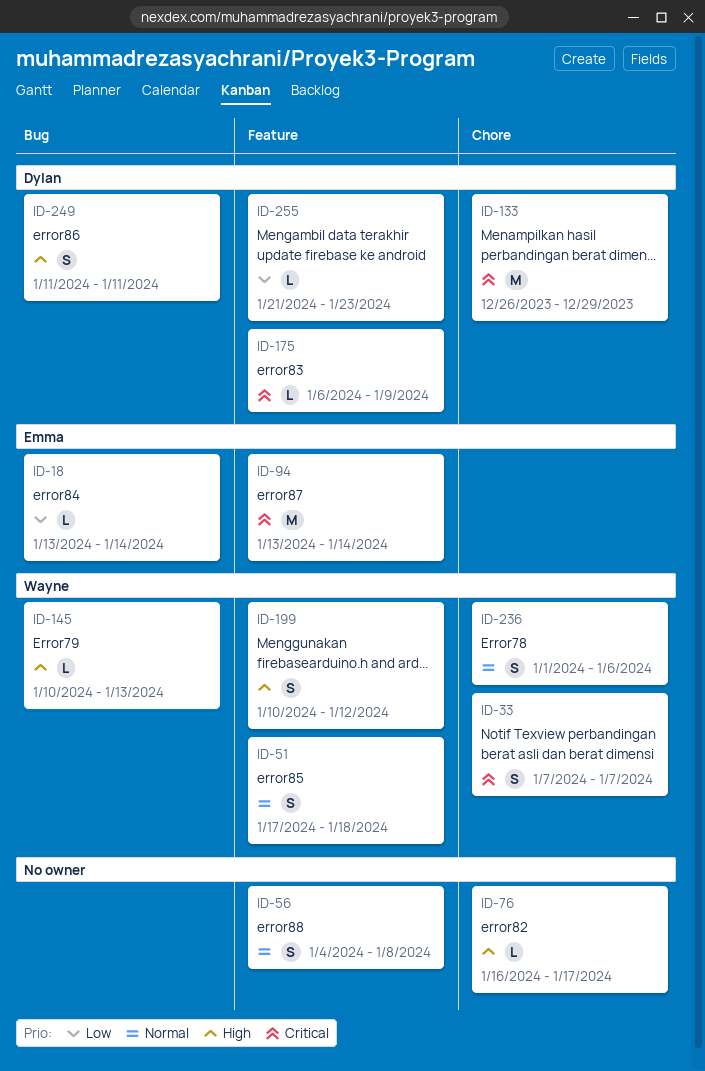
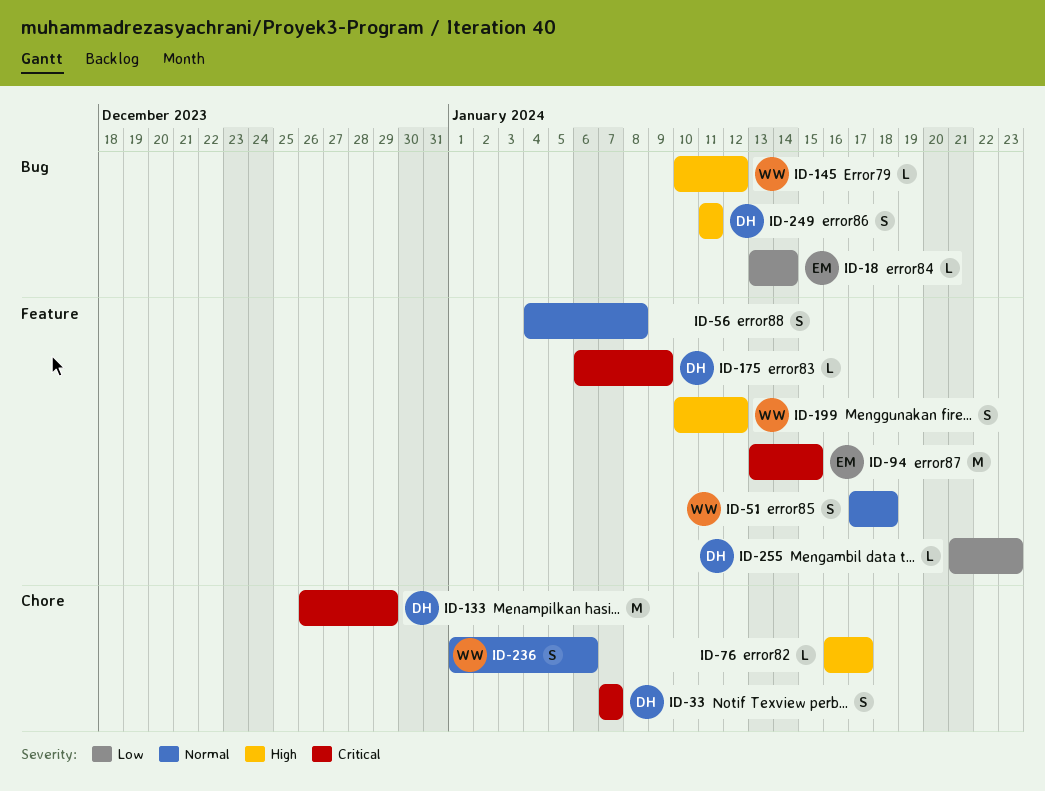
ID-33, owner: Wayne -> Dylan
ID-94, due: Jan 14 -> Jan 15
ID-145, due: Jan 13 -> Jan 12

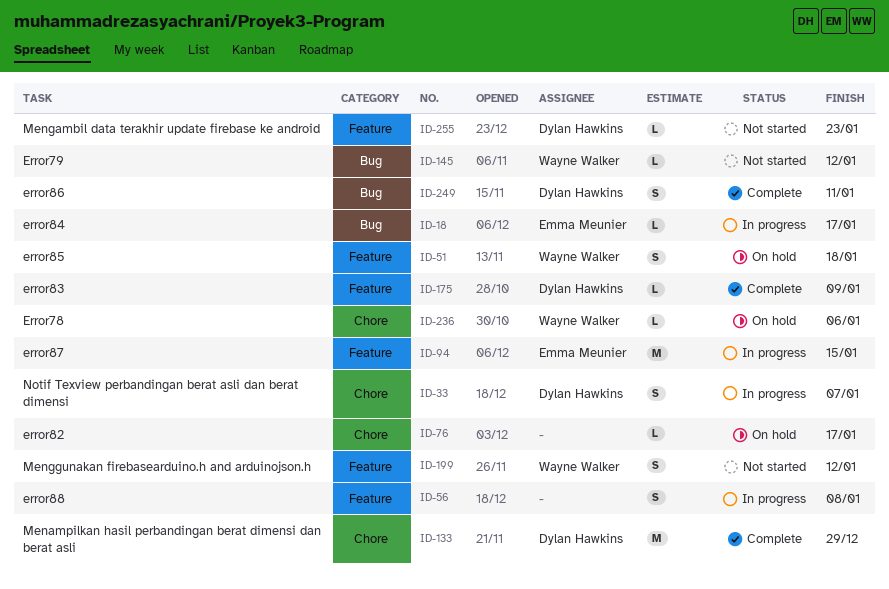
ID-18, due: Jan 14 -> Jan 17
ID-236, estimate: S -> L

